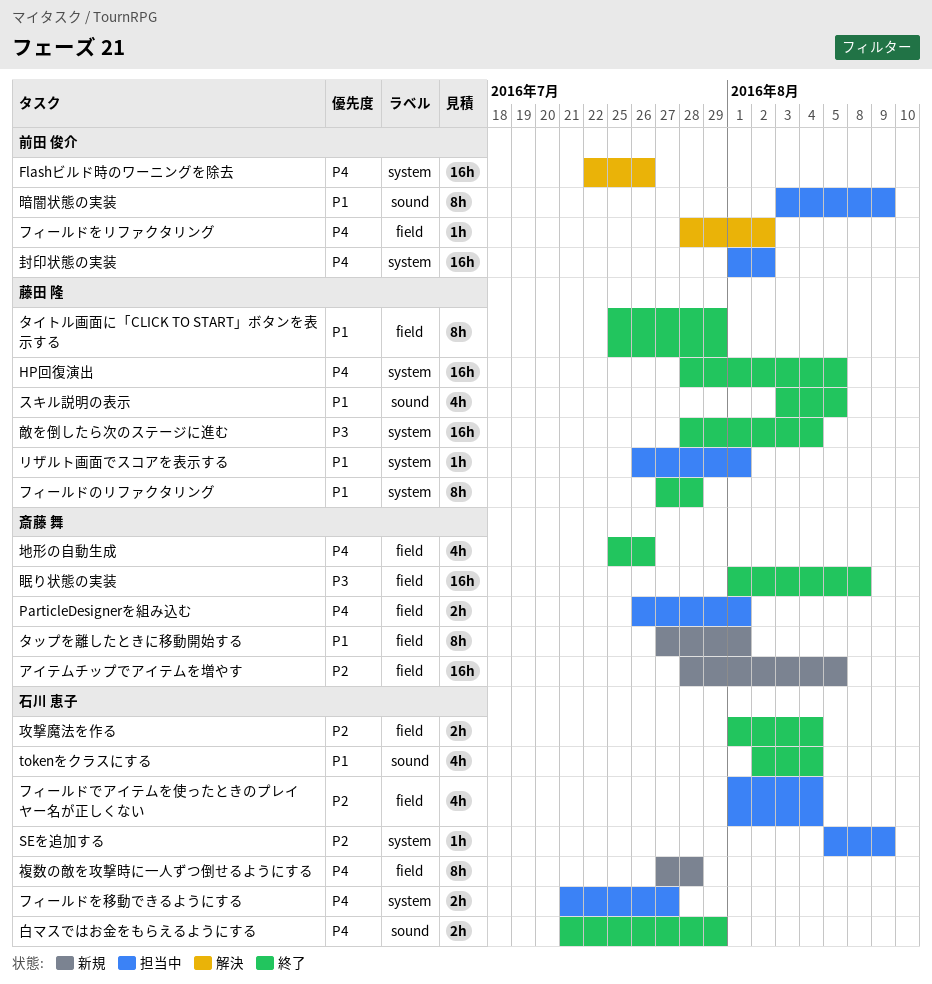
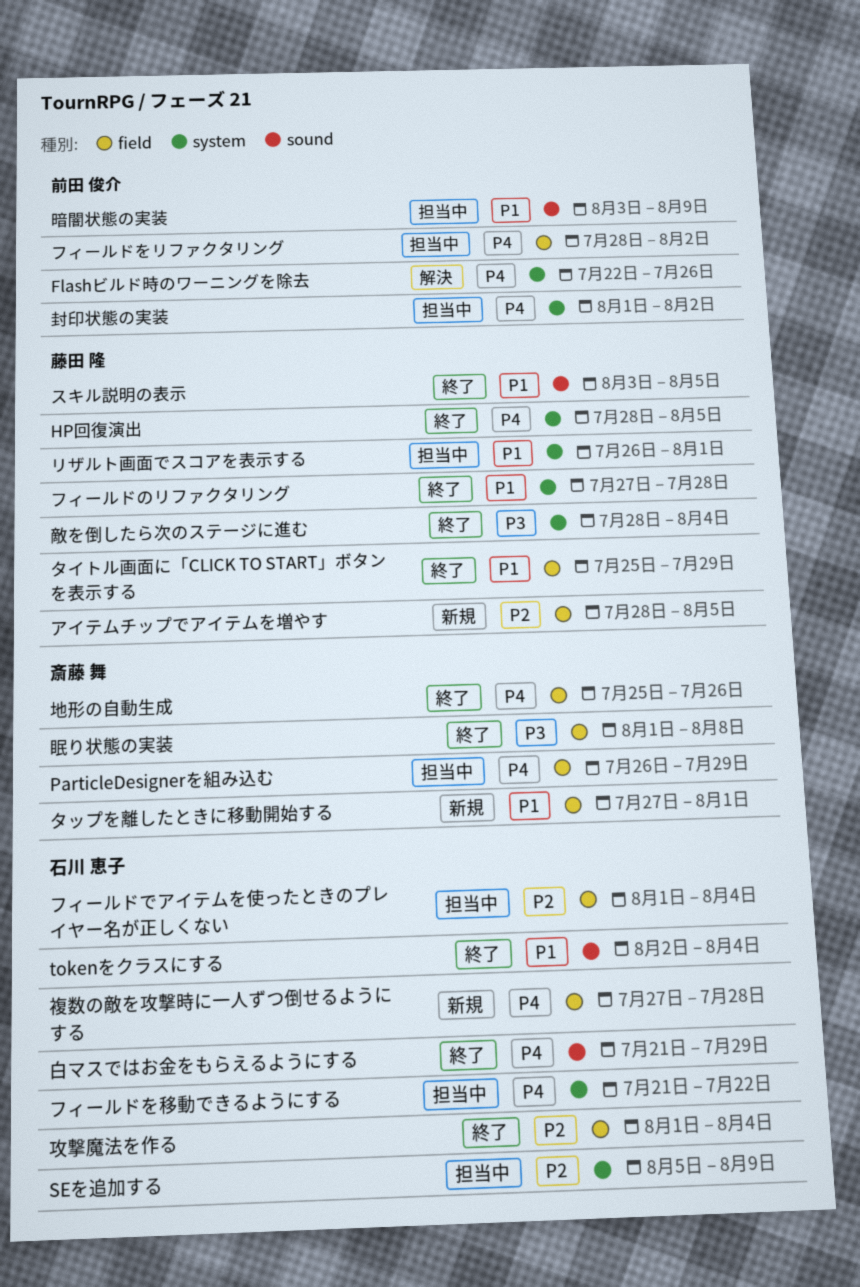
ParticleDesignerを組み込む, due: Aug 1 -> Jul 29
アイテムチップでアイテムを増やす, owner: 斎藤 舞 -> 藤田 隆
フィールドをリファクタリング, status: 解決 -> 担当中
フィールドを移動できるようにする, due: Jul 27 -> Jul 22

